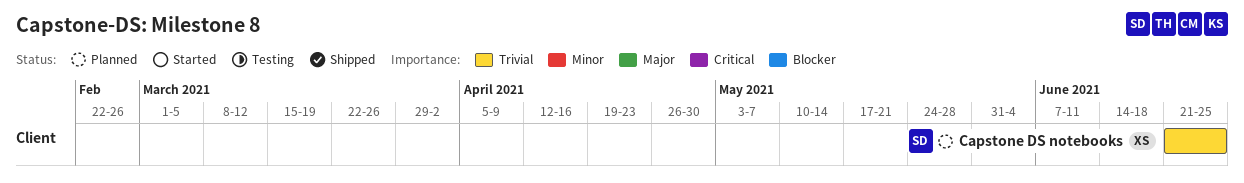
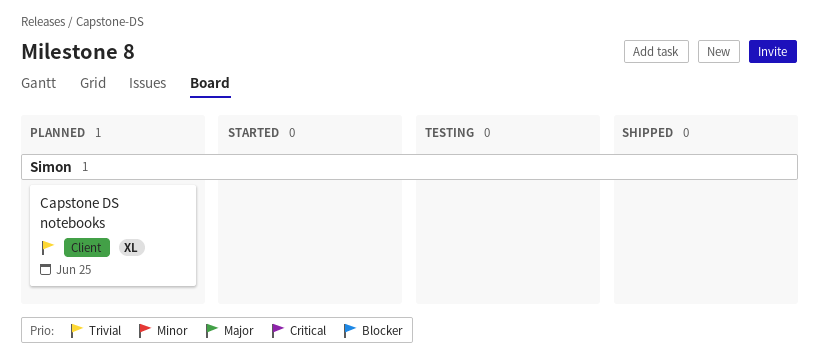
Capstone DS notebooks, estimate: XS -> XL

